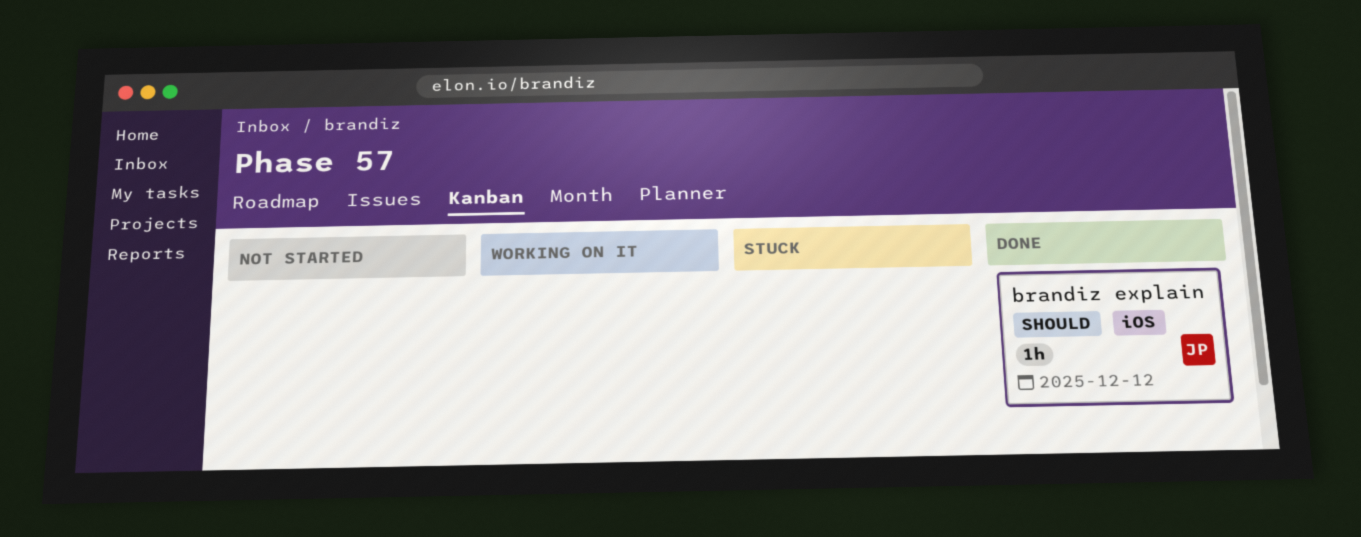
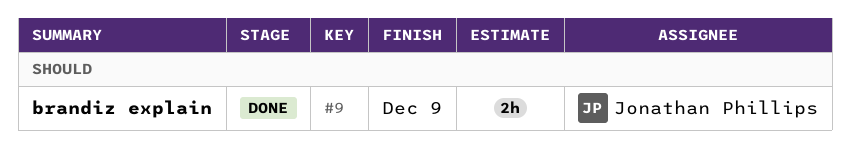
brandiz explain, estimate: 1h -> 2h
brandiz explain, due: Dec 12 -> Dec 9

